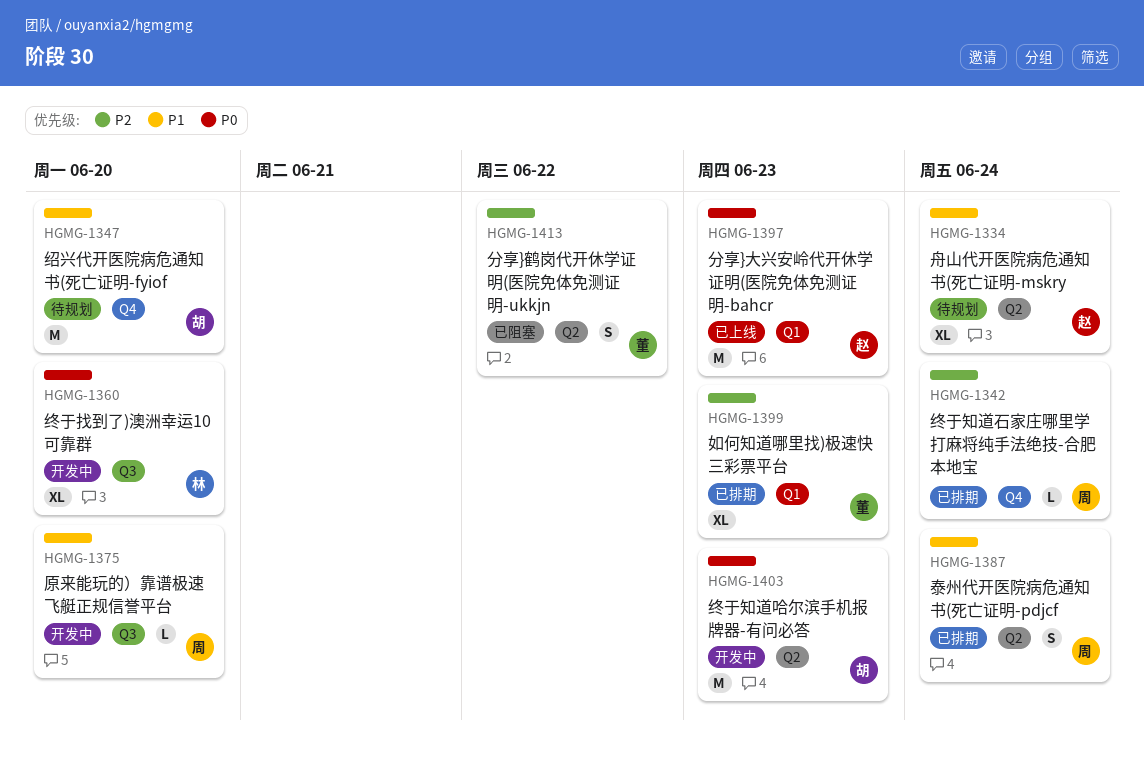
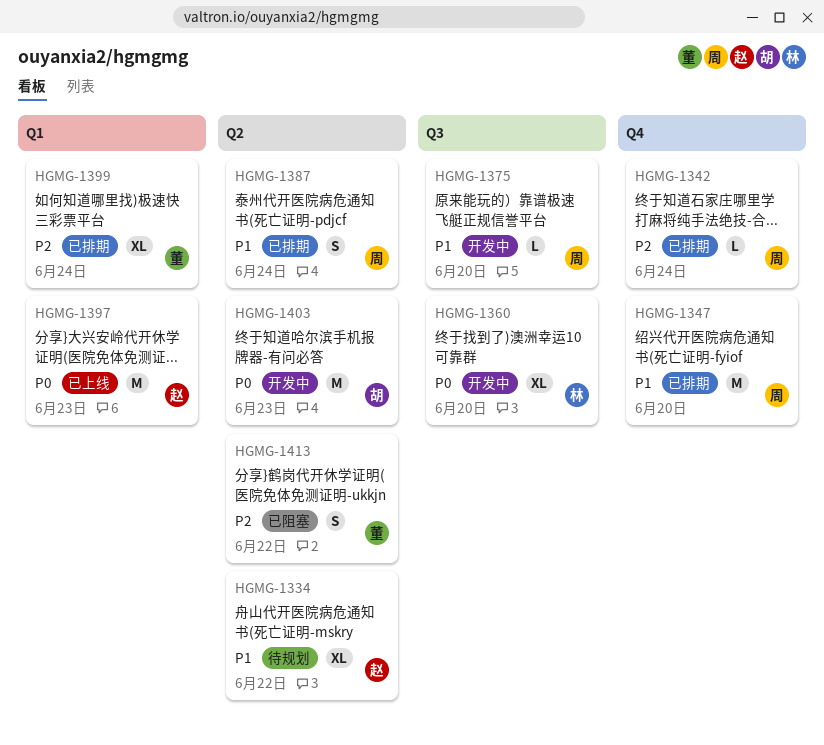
HGMG-1334, due: Jun 24 -> Jun 22
HGMG-1347, status: 待规划 -> 已排期
HGMG-1347, owner: 胡 -> 周
HGMG-1399, due: Jun 23 -> Jun 24

